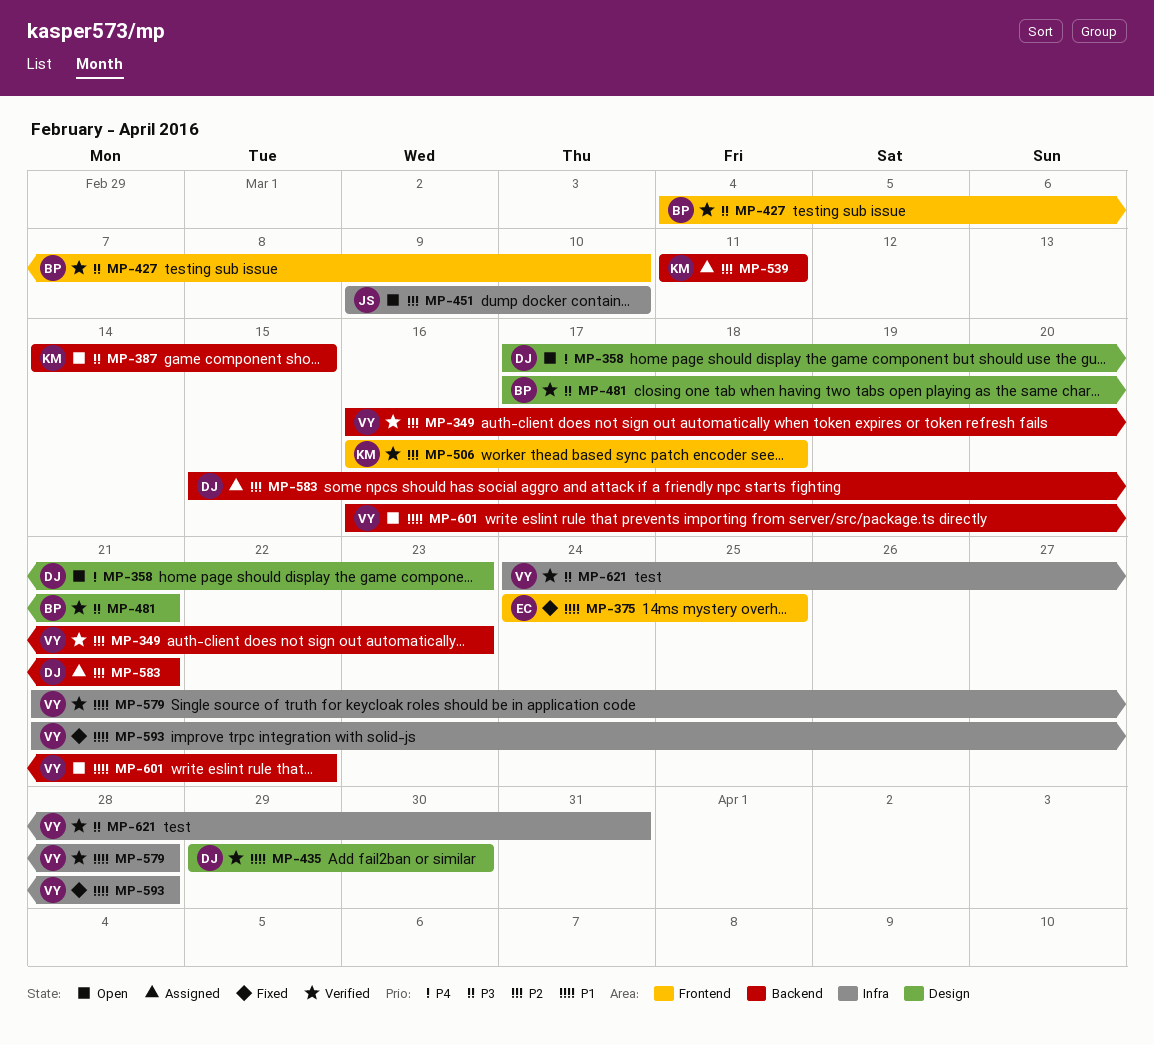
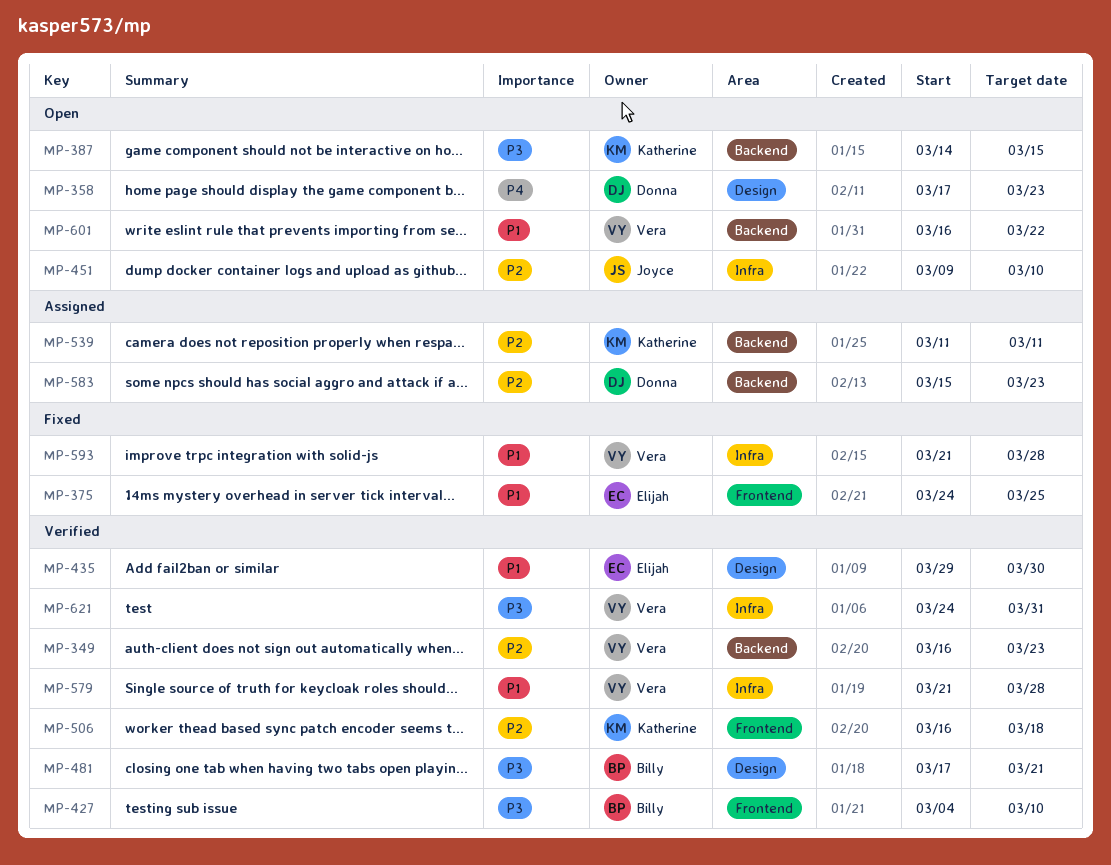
MP-435, owner: Donna -> Elijah
MP-583, due: Mar 21 -> Mar 23

